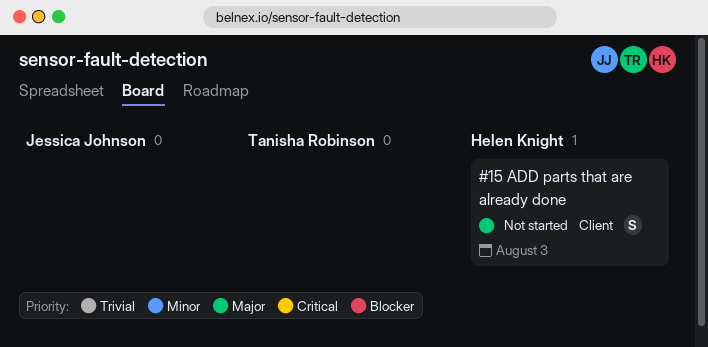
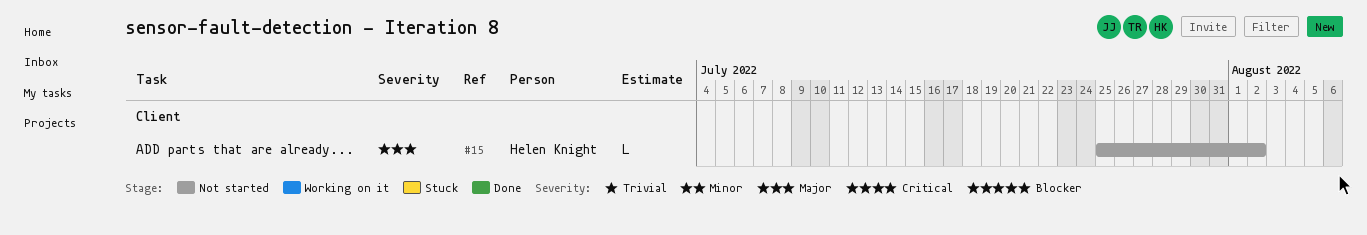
#15, estimate: S -> L
#15, due: Aug 3 -> Aug 2

